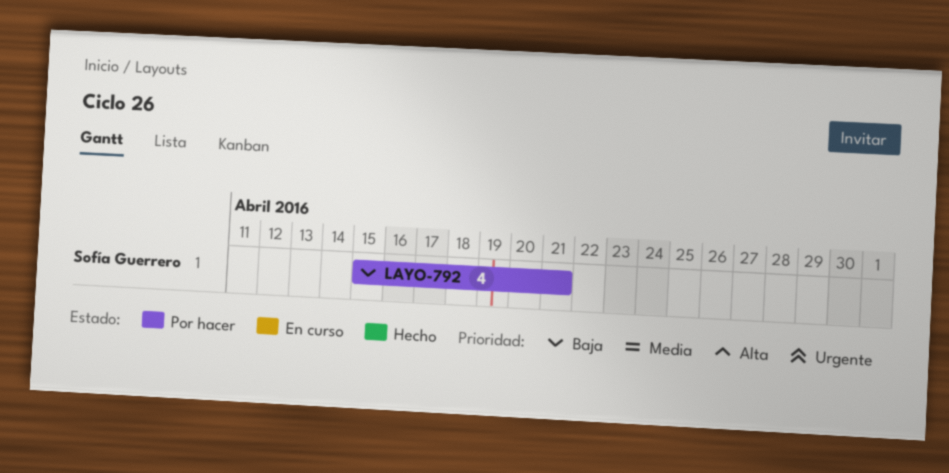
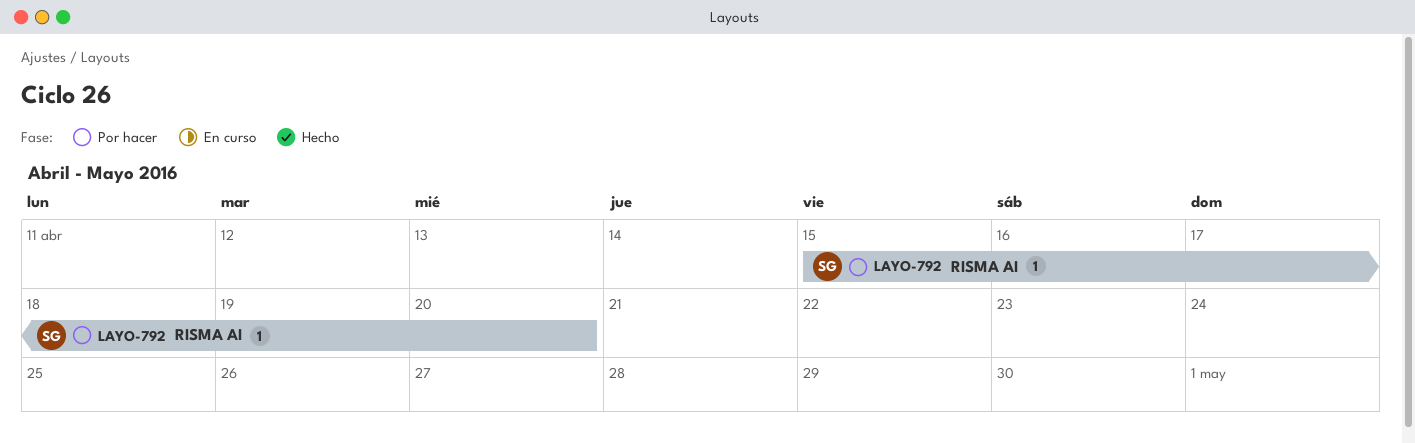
LAYO-792, estimate: 4 -> 1
LAYO-792, due: Apr 21 -> Apr 20

